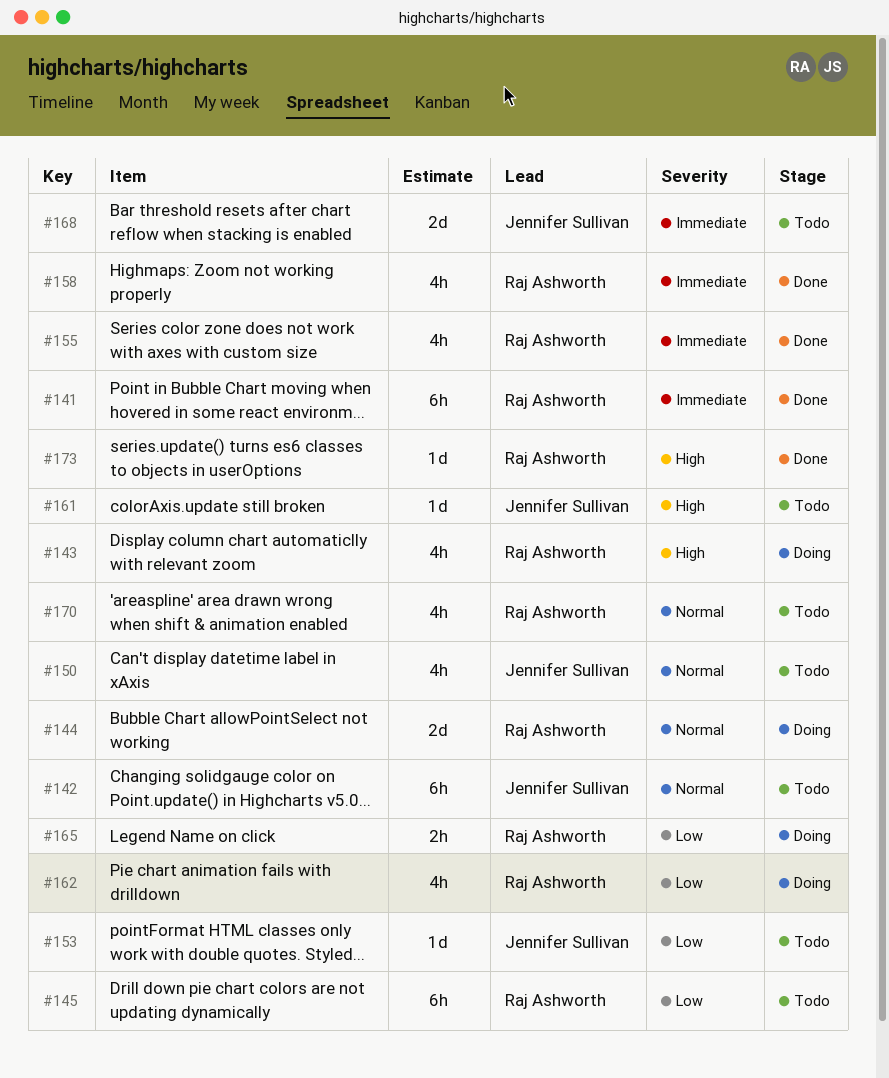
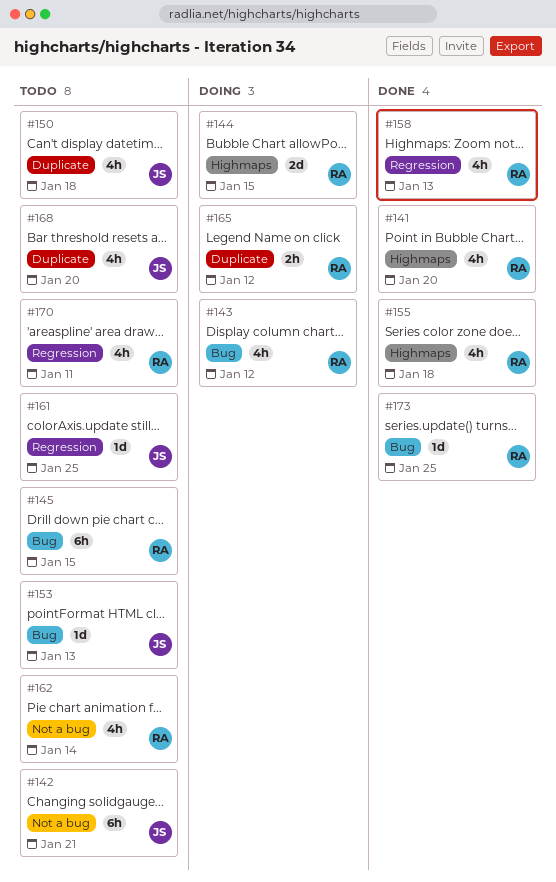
#141, estimate: 6h -> 4h
#162, status: Doing -> Todo
#168, estimate: 2d -> 4h

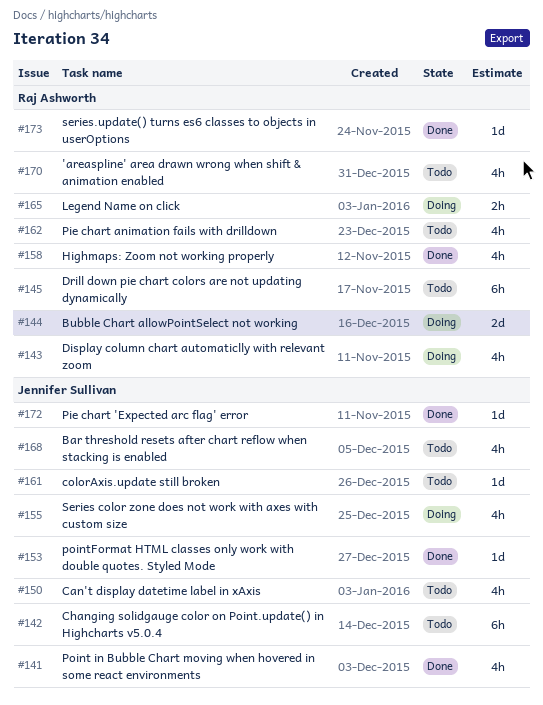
#141, owner: Raj Ashworth -> Jennifer Sullivan
#153, status: Todo -> Done
#155, status: Done -> Doing
#155, owner: Raj Ashworth -> Jennifer Sullivan
#172: none -> present

